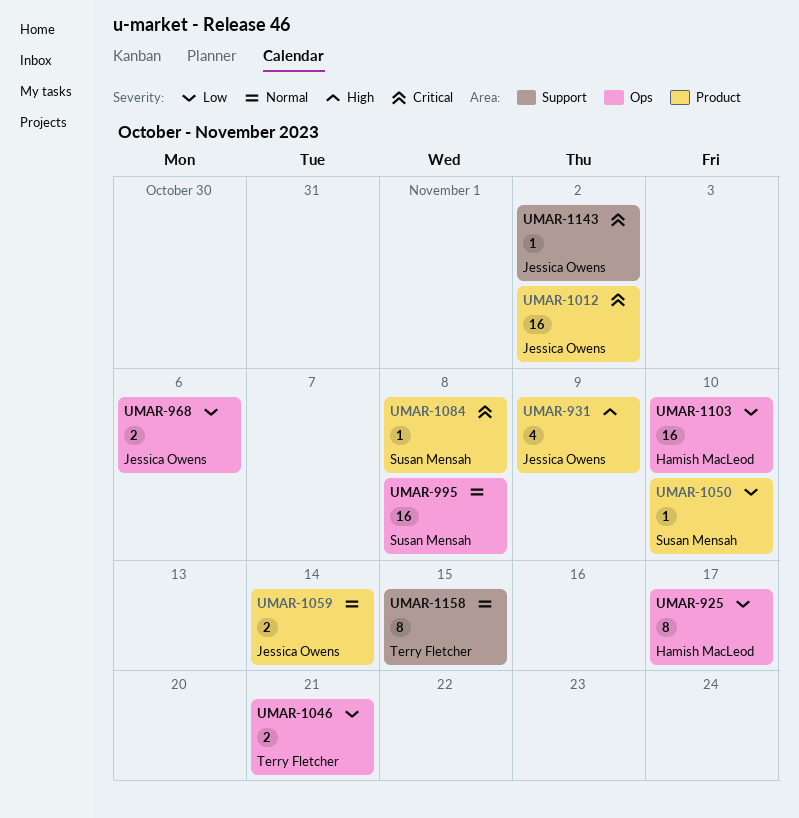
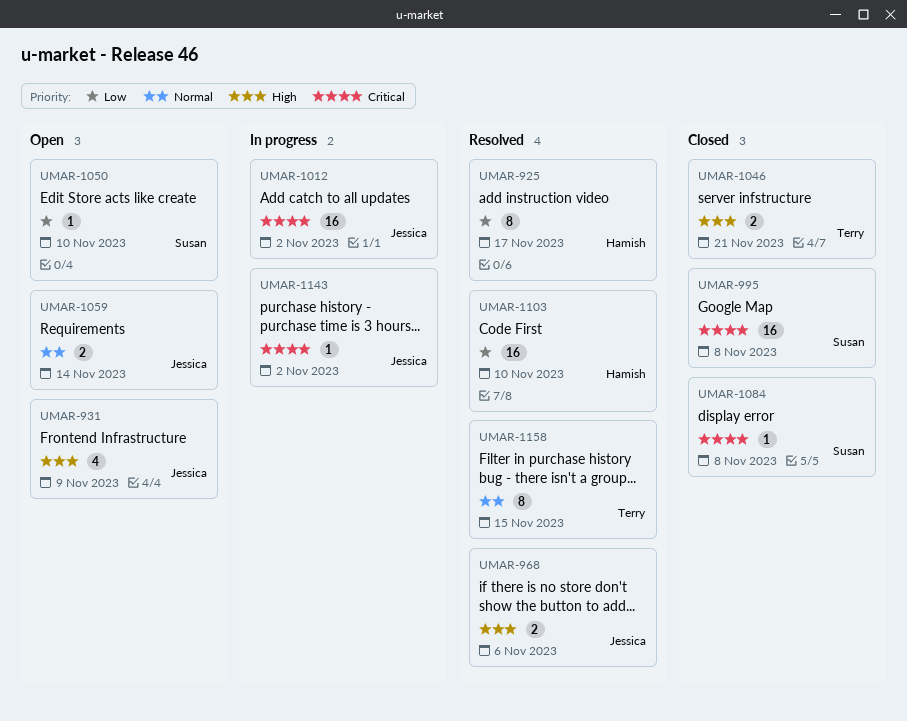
UMAR-968, priority: Low -> High
UMAR-995, priority: Normal -> Critical
UMAR-1046, priority: Low -> High

